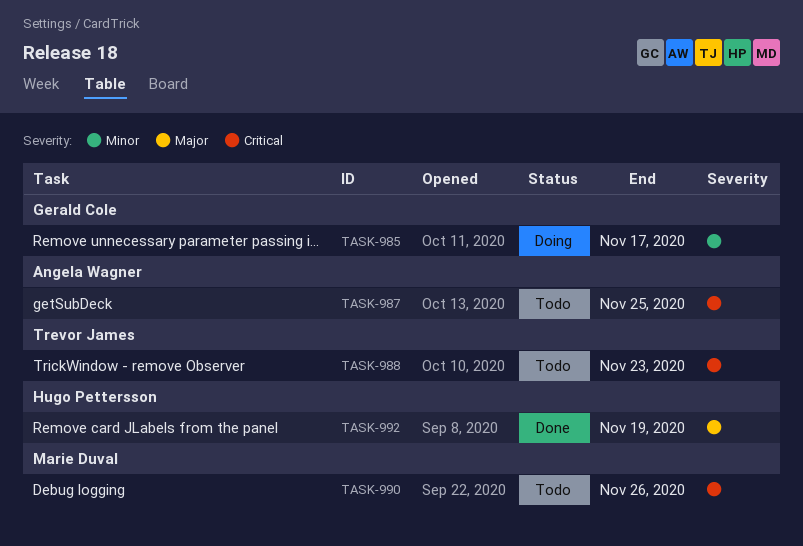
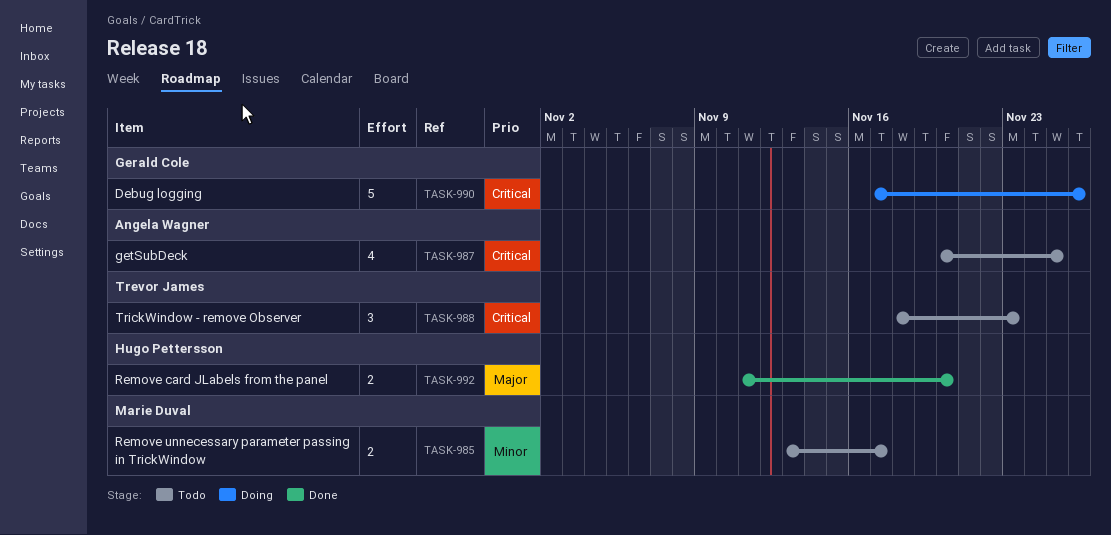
TASK-985, status: Doing -> Todo
TASK-985, owner: Gerald Cole -> Marie Duval
TASK-990, status: Todo -> Doing
TASK-990, owner: Marie Duval -> Gerald Cole
TASK-992, due: Nov 19 -> Nov 20

